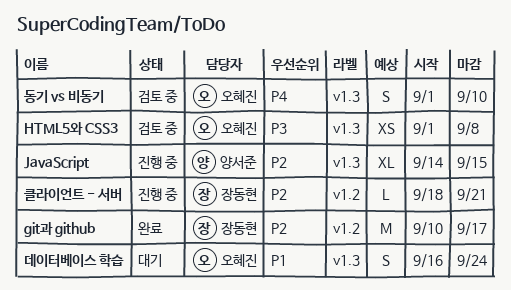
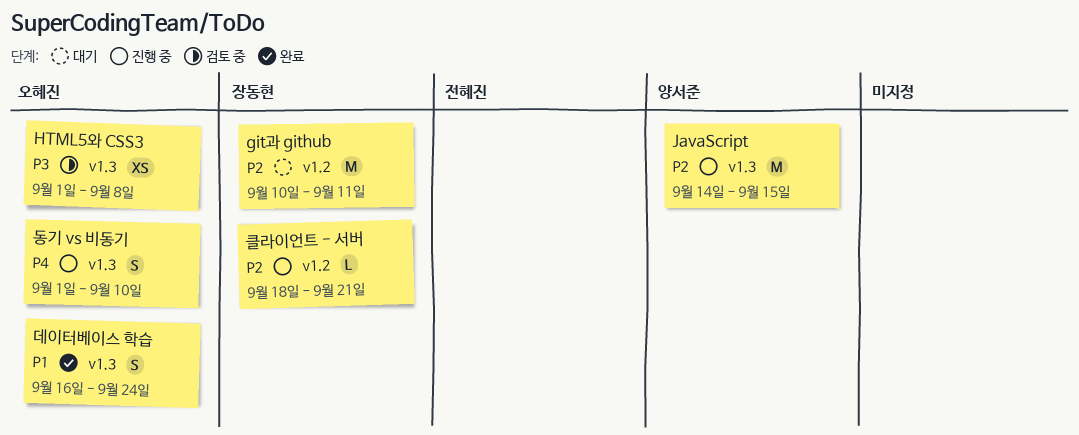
git과 github, status: 완료 -> 대기
git과 github, due: Sep 17 -> Sep 11
JavaScript, estimate: XL -> M
데이터베이스 학습, status: 대기 -> 완료
동기 vs 비동기, status: 검토 중 -> 진행 중

